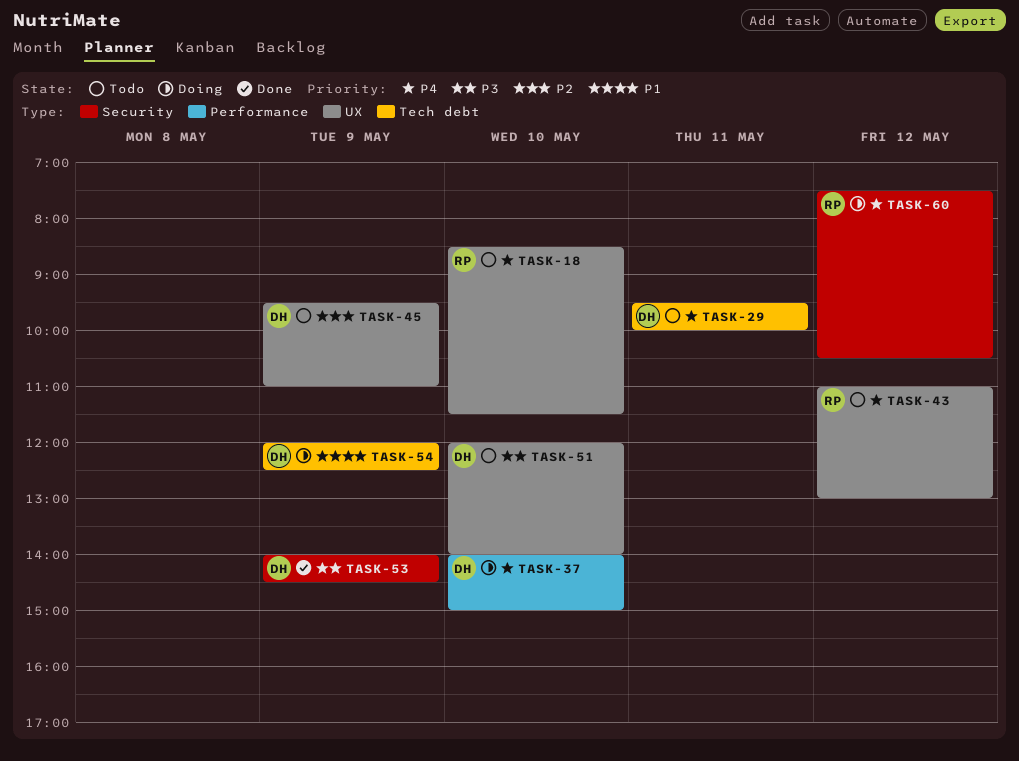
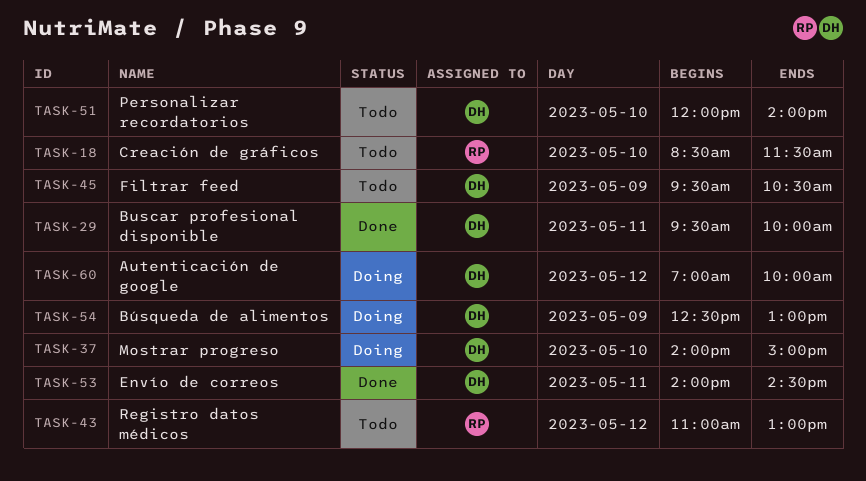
TASK-29, status: Todo -> Done
TASK-45, ends: 11:00 -> 10:30
TASK-53, day: May 9 -> May 11
TASK-54, begins: 12:00 -> 12:30
TASK-54, ends: 12:30 -> 13:00
TASK-60, owner: RP -> DH
TASK-60, begins: 07:30 -> 07:00
TASK-60, ends: 10:30 -> 10:00

